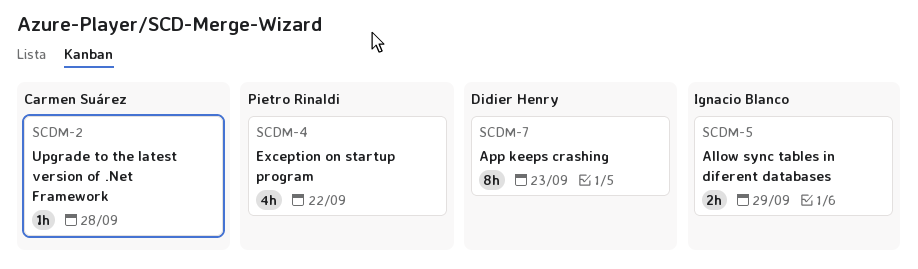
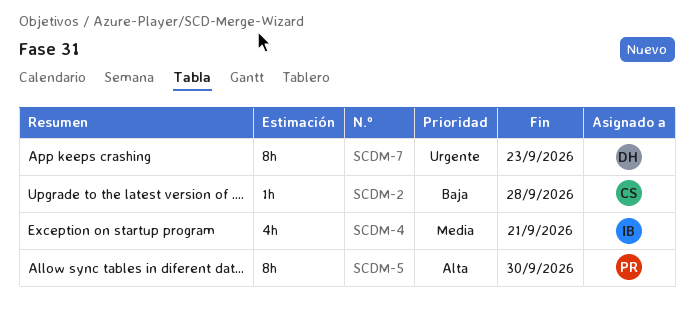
SCDM-4, owner: Pietro Rinaldi -> Ignacio Blanco
SCDM-4, due: Sep 22 -> Sep 21
SCDM-5, owner: Ignacio Blanco -> Pietro Rinaldi
SCDM-5, estimate: 2h -> 8h
SCDM-5, due: Sep 29 -> Sep 30

